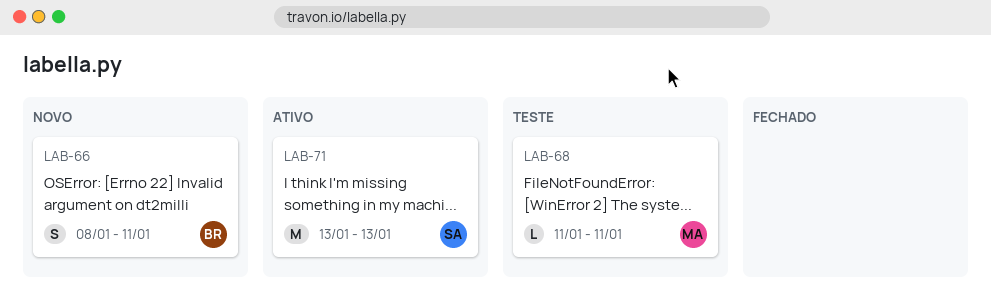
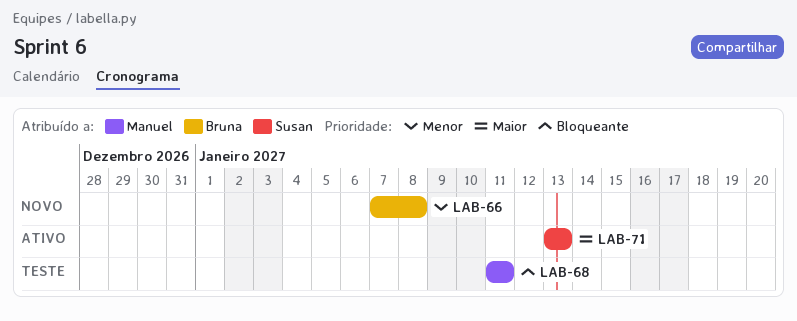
LAB-66, start: Jan 8 -> Jan 7
LAB-66, due: Jan 11 -> Jan 8

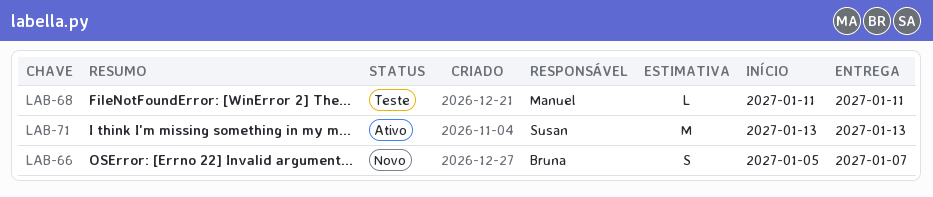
LAB-66, start: Jan 7 -> Jan 5
LAB-66, due: Jan 8 -> Jan 7

